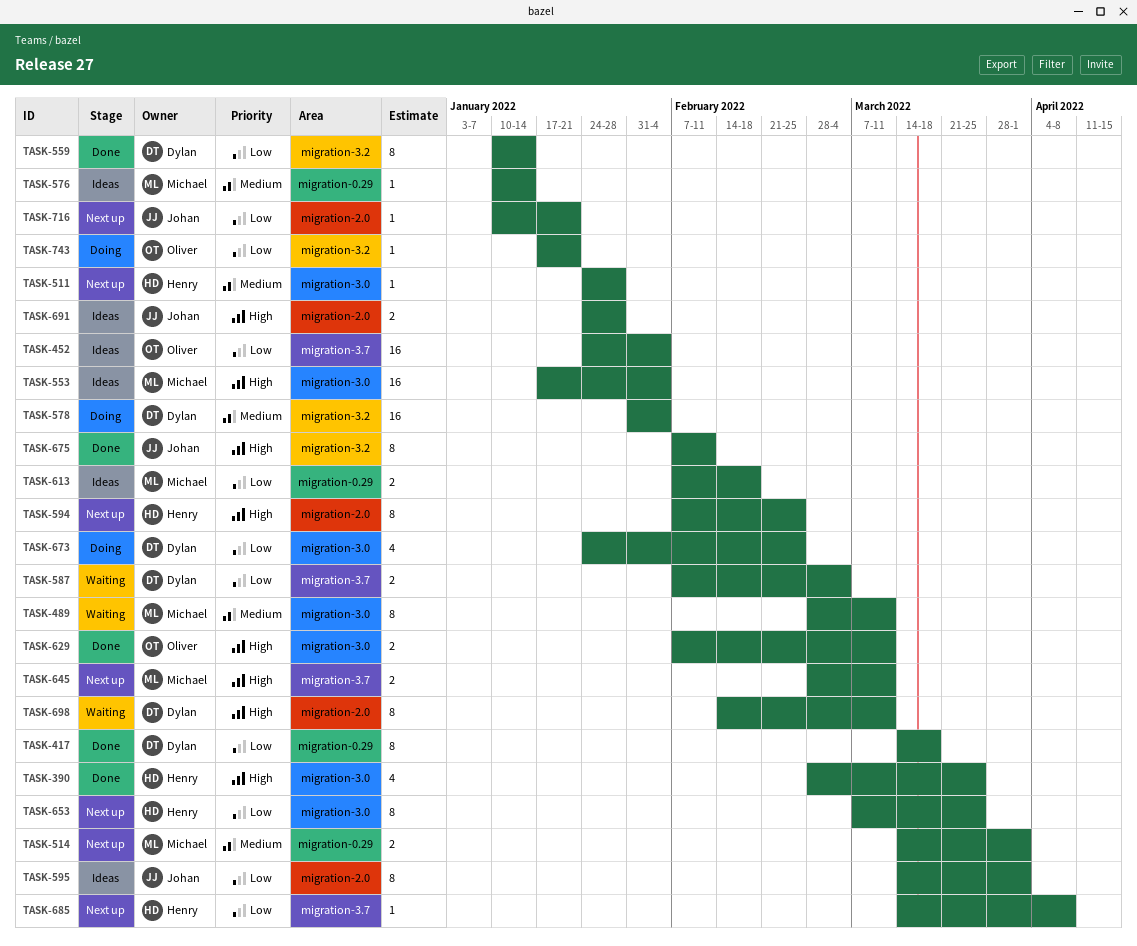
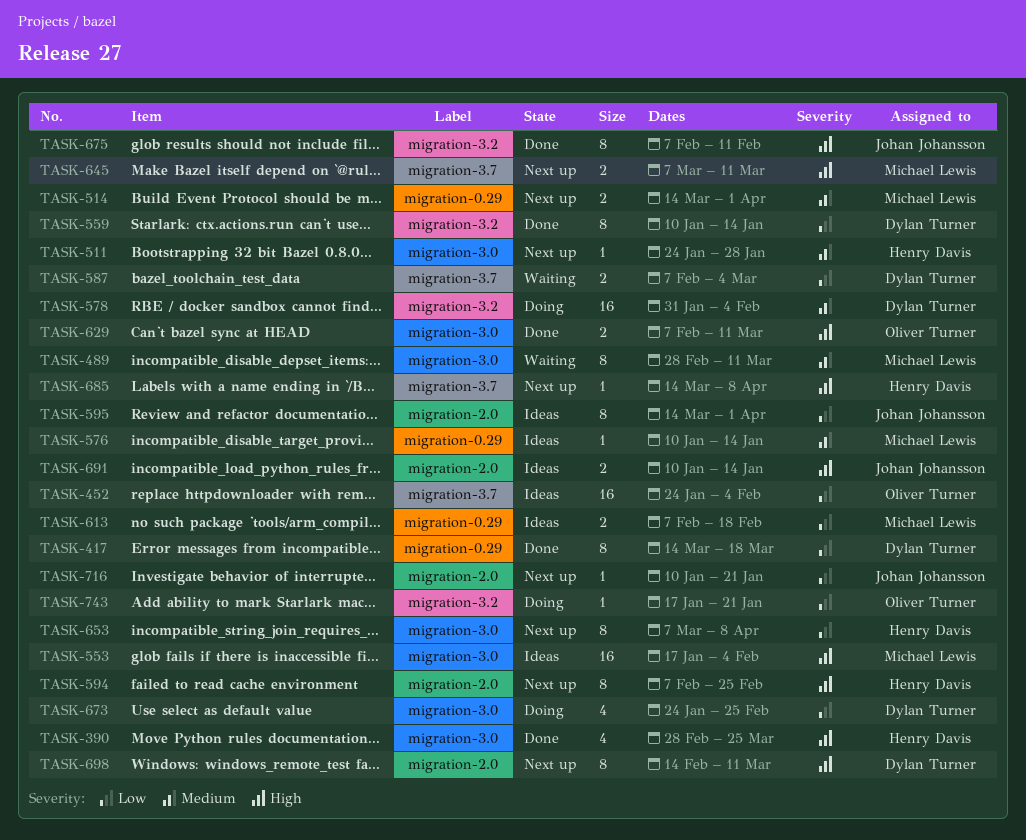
TASK-645, start: Feb 28 -> Mar 7
TASK-653, due: Mar 25 -> Apr 8
TASK-685, priority: Low -> High
TASK-691, start: Jan 24 -> Jan 10
TASK-691, due: Jan 28 -> Jan 14
TASK-698, status: Waiting -> Next up

